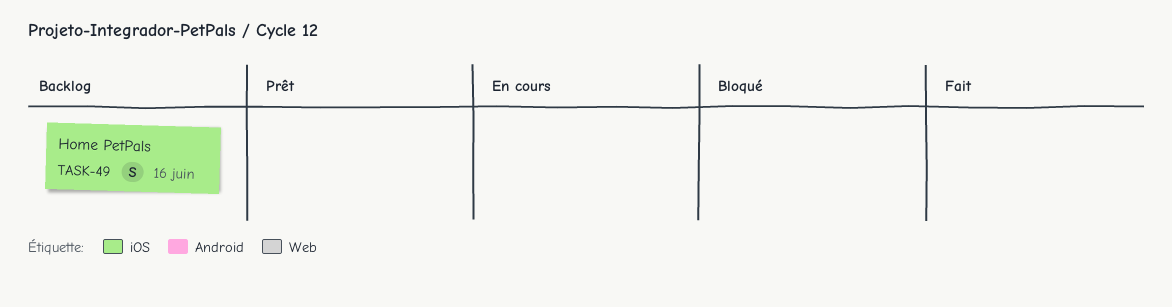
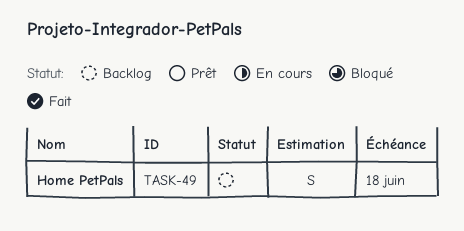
TASK-49, due: Jun 16 -> Jun 18

